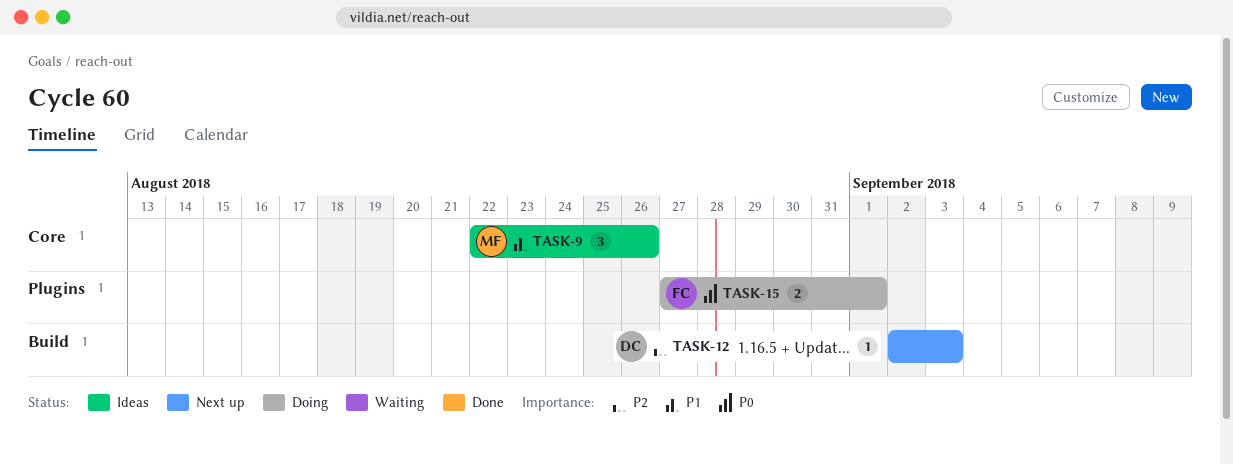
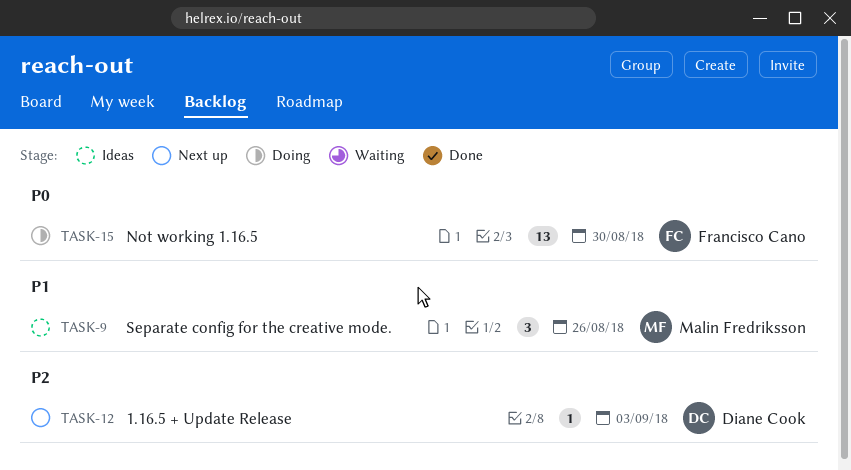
TASK-15, estimate: 2 -> 13
TASK-15, due: Sep 1 -> Aug 30

